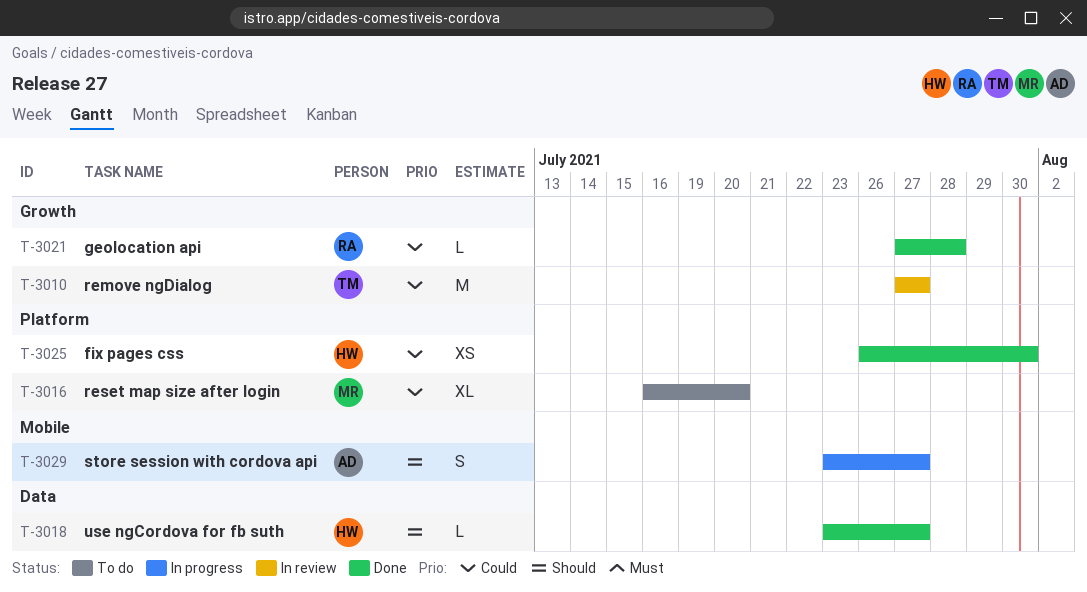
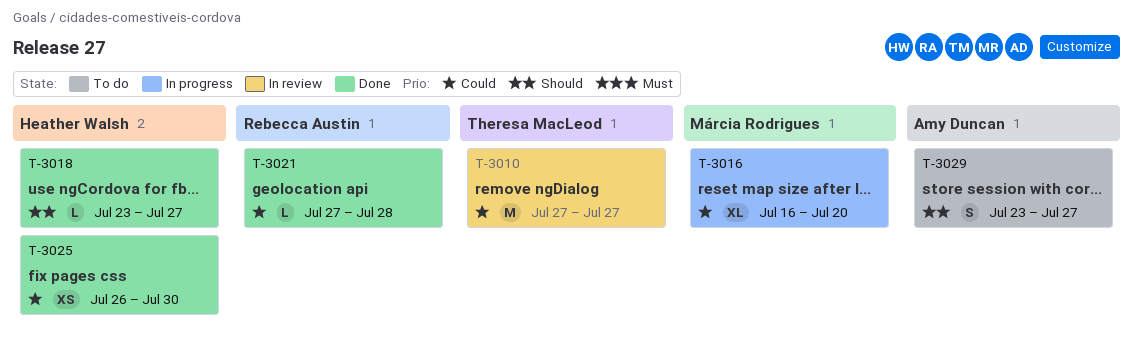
T-3016, status: To do -> In progress
T-3029, status: In progress -> To do

